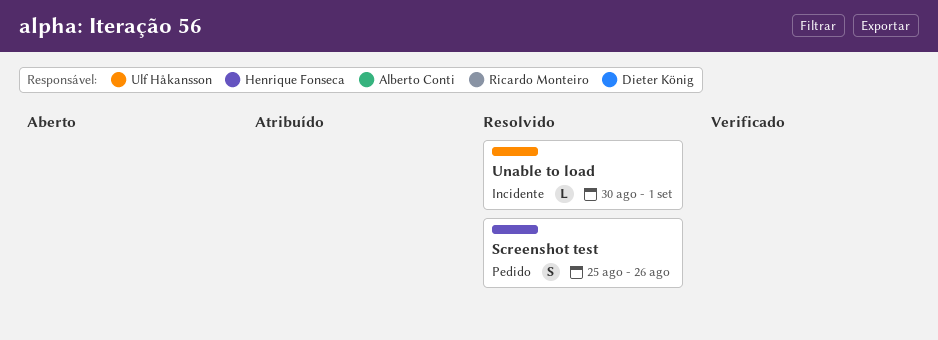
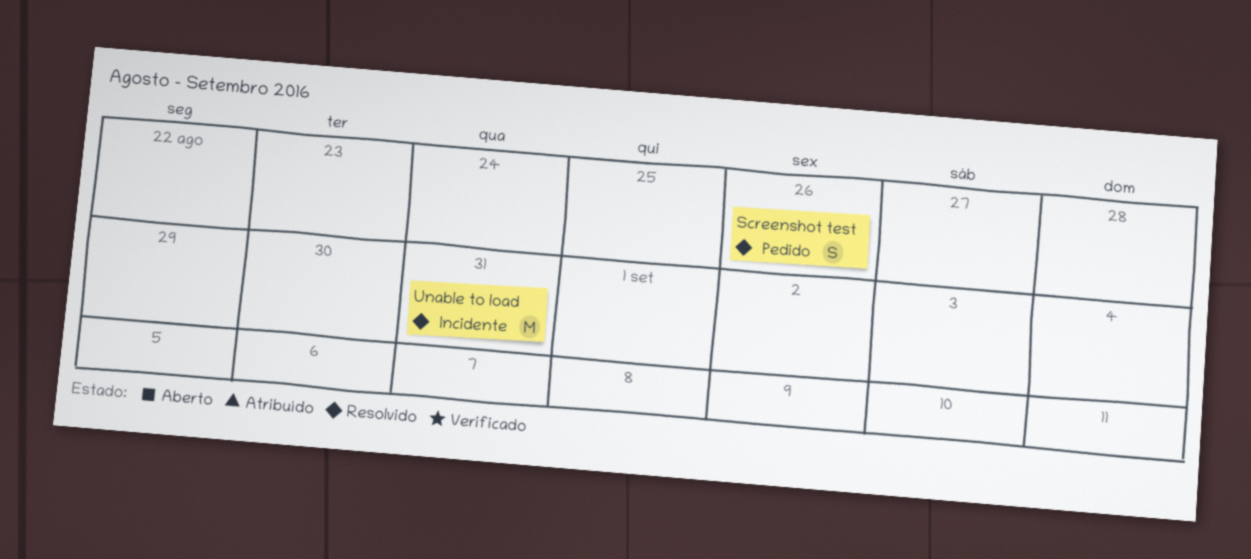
Unable to load, estimate: L -> M
Unable to load, due: Sep 1 -> Aug 31

